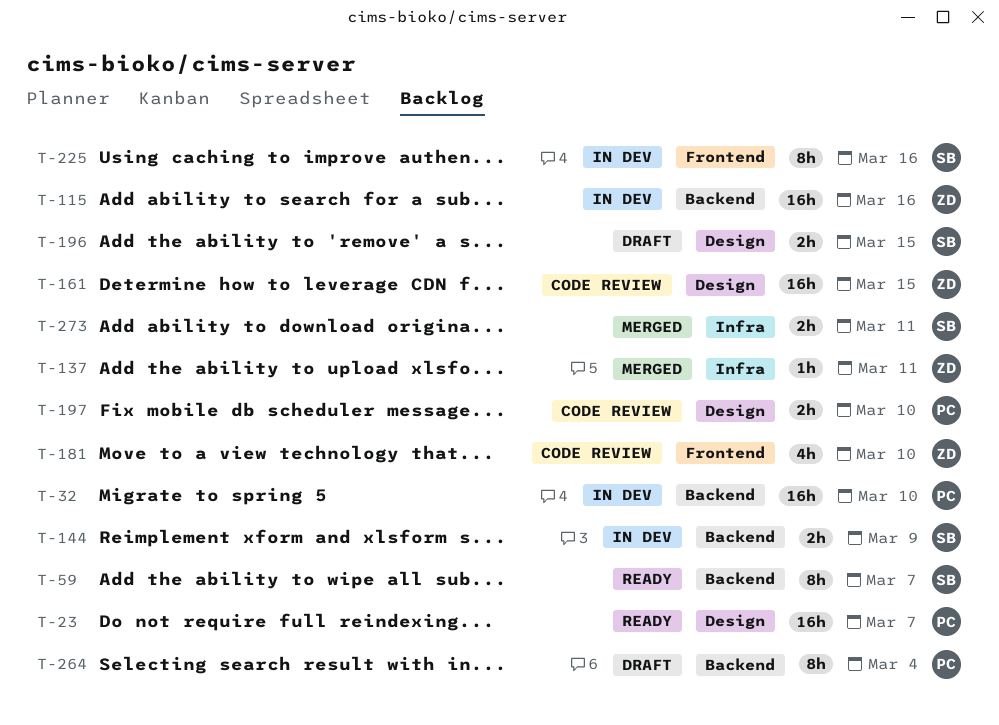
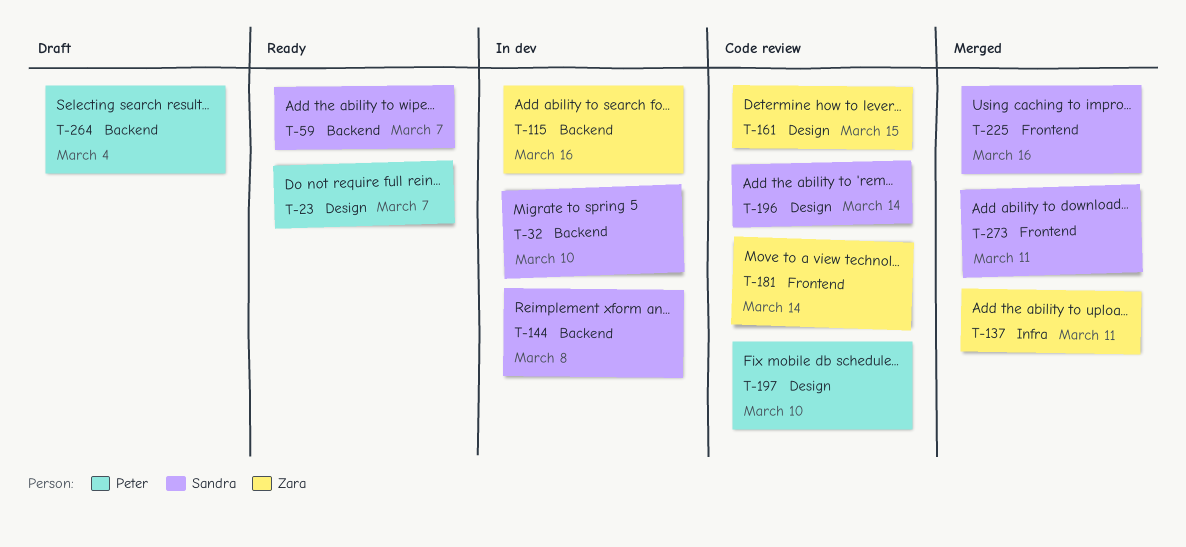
T-32, owner: Peter -> Sandra
T-144, due: Mar 9 -> Mar 8
T-181, due: Mar 10 -> Mar 14
T-196, status: Draft -> Code review
T-196, due: Mar 15 -> Mar 14
T-225, status: In dev -> Merged
T-273, label: Infra -> Frontend

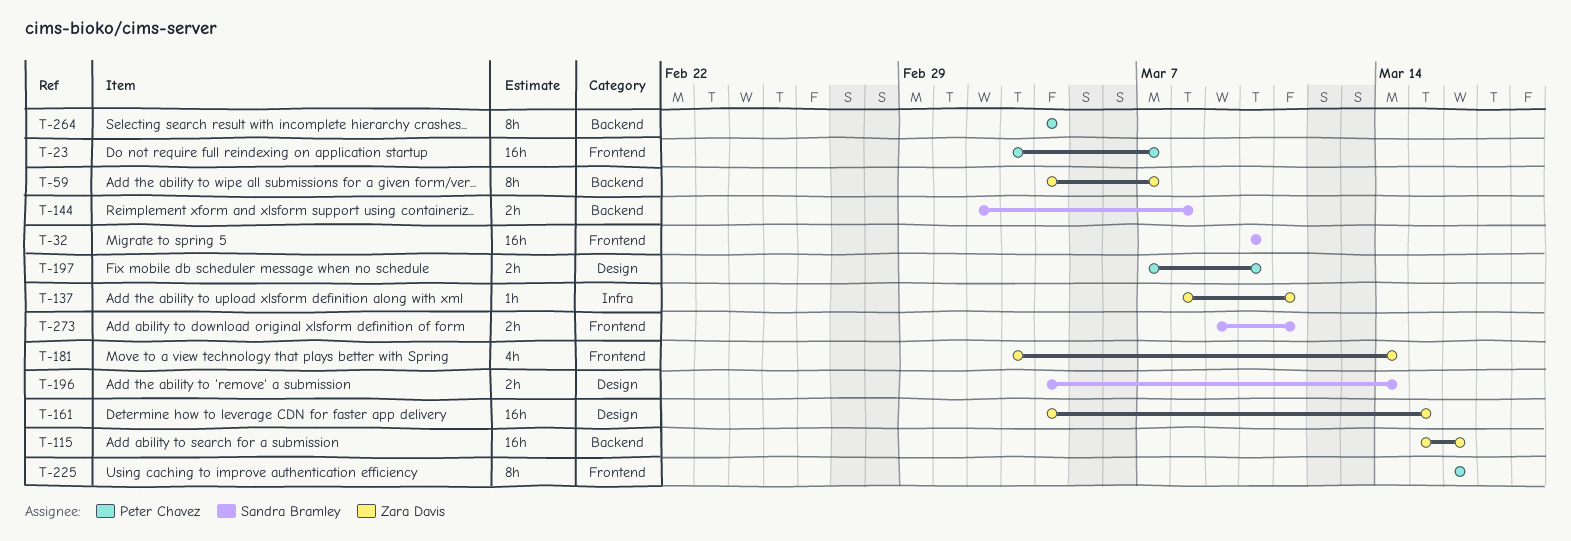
T-23, label: Design -> Frontend
T-32, label: Backend -> Frontend
T-59, owner: Sandra Bramley -> Zara Davis
T-225, owner: Sandra Bramley -> Peter Chavez

